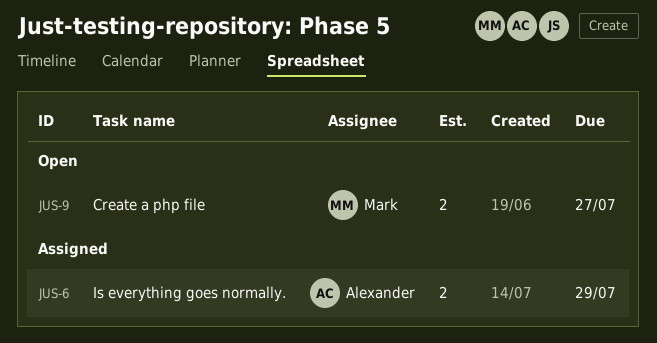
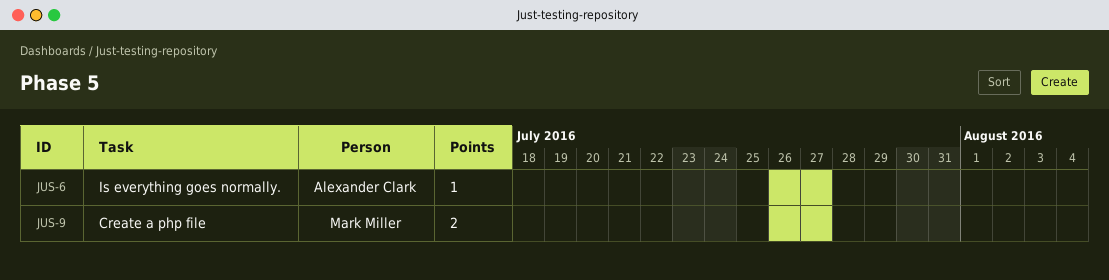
JUS-6, estimate: 2 -> 1
JUS-6, due: Jul 29 -> Jul 27

